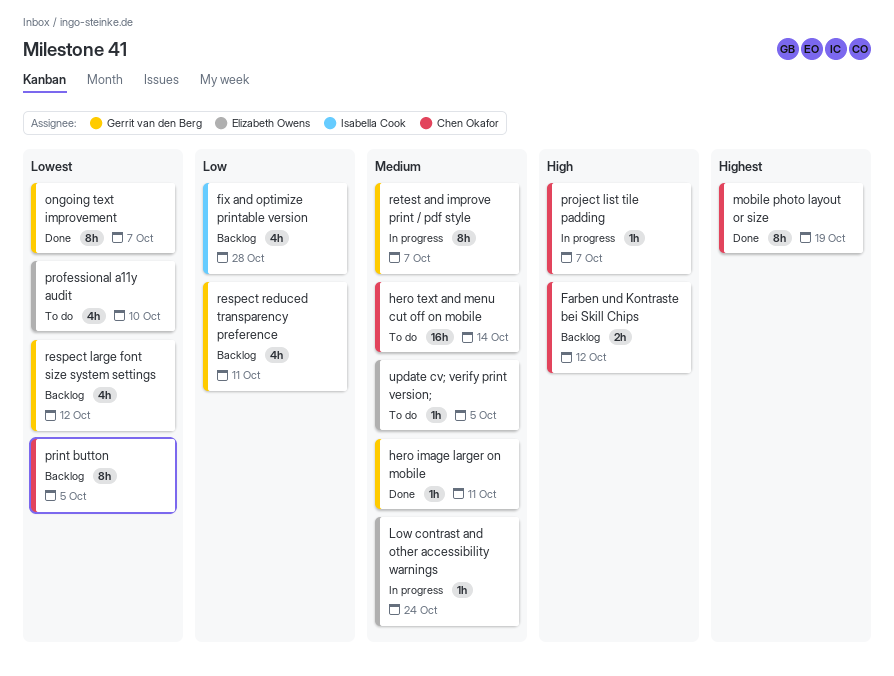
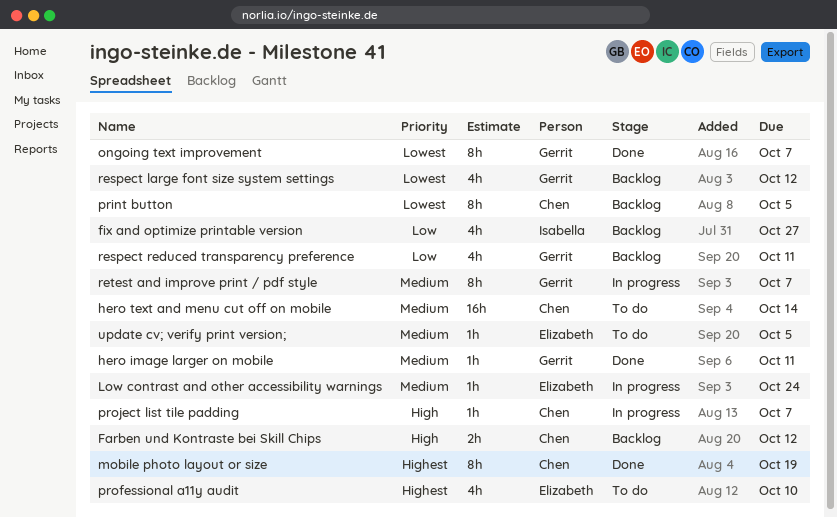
fix and optimize printable version, due: Oct 28 -> Oct 27
professional a11y audit, priority: Lowest -> Highest

